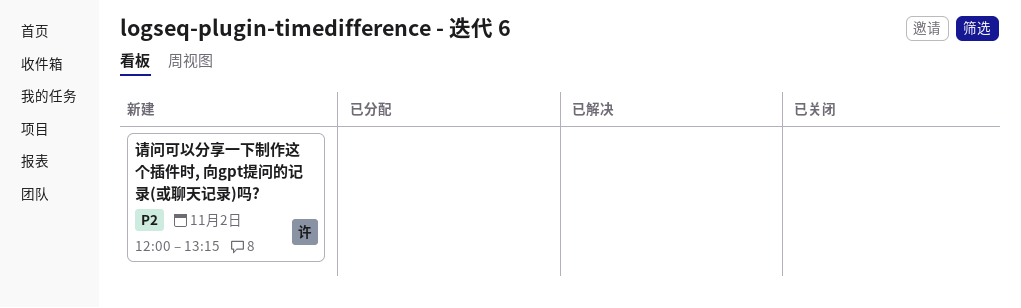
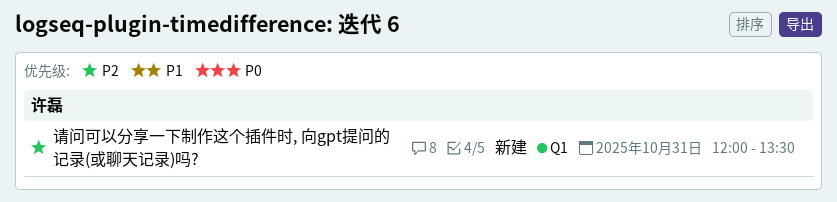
请问可以分享一下制作这个插件时, 向gpt提问的记录(或聊天记录)吗?, day: Nov 2 -> Oct 31
请问可以分享一下制作这个插件时, 向gpt提问的记录(或聊天记录)吗?, ends: 13:15 -> 13:30

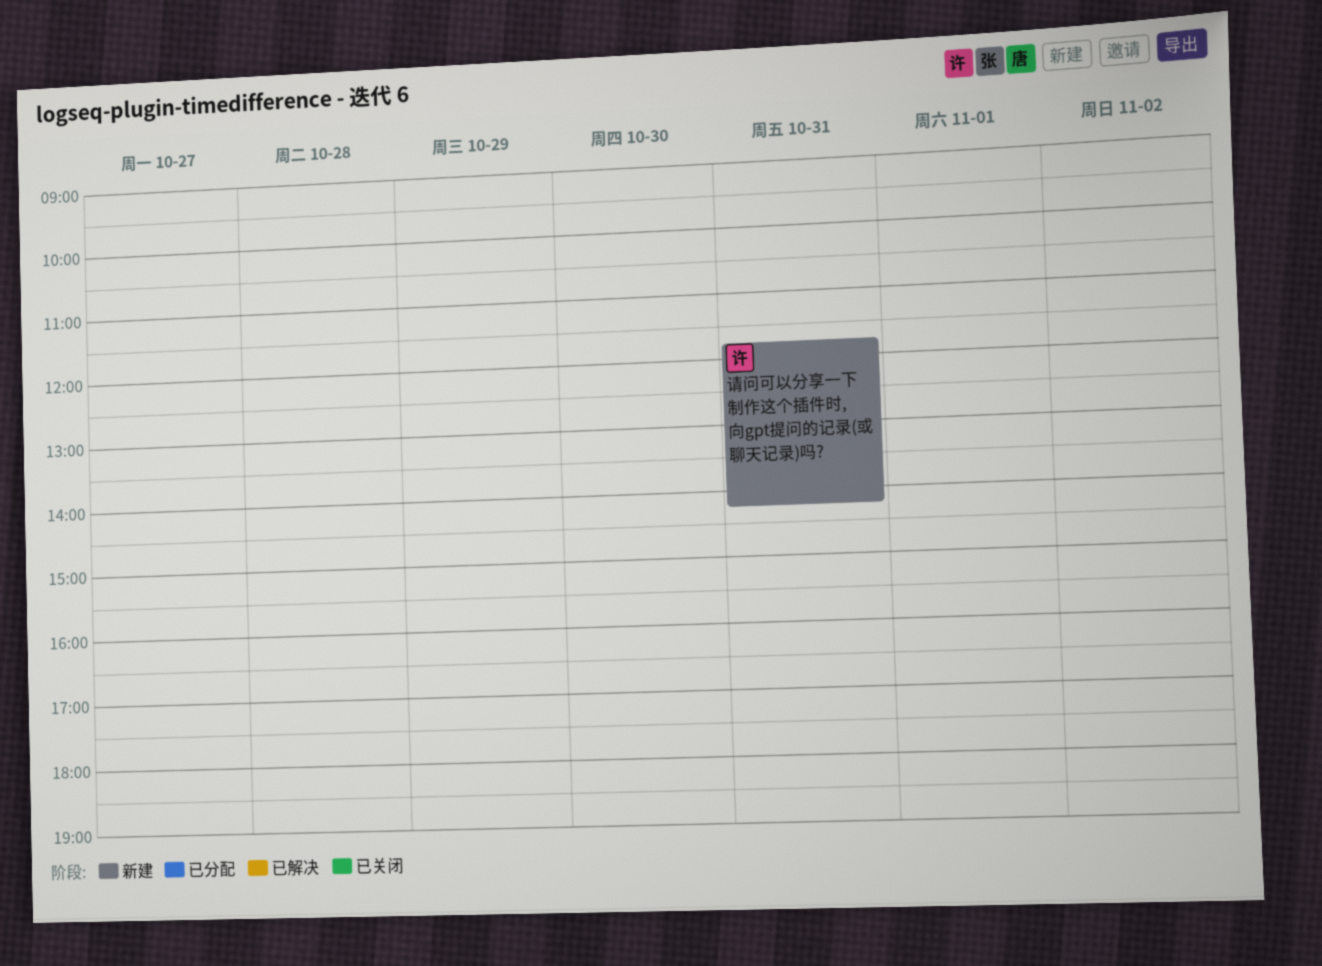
请问可以分享一下制作这个插件时, 向gpt提问的记录(或聊天记录)吗?, begins: 12:00 -> 11:45
请问可以分享一下制作这个插件时, 向gpt提问的记录(或聊天记录)吗?, ends: 13:30 -> 14:15

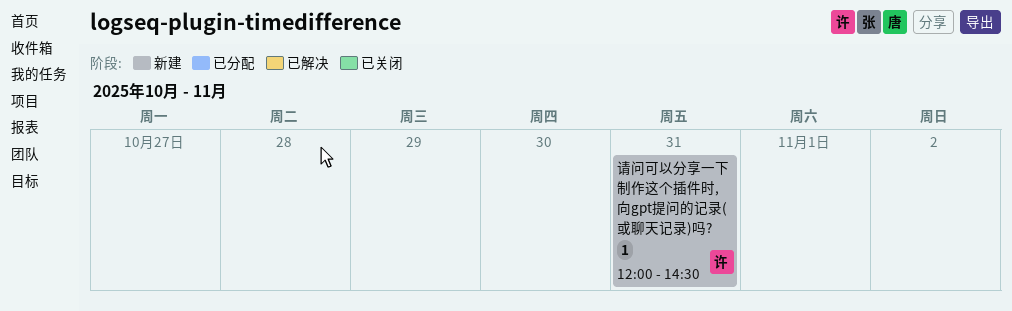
请问可以分享一下制作这个插件时, 向gpt提问的记录(或聊天记录)吗?, begins: 11:45 -> 12:00
请问可以分享一下制作这个插件时, 向gpt提问的记录(或聊天记录)吗?, ends: 14:15 -> 14:30

